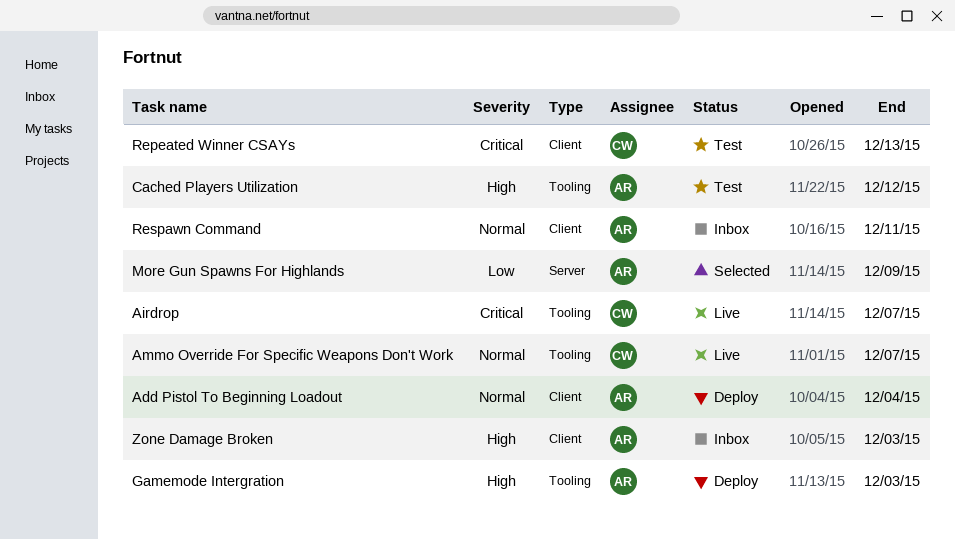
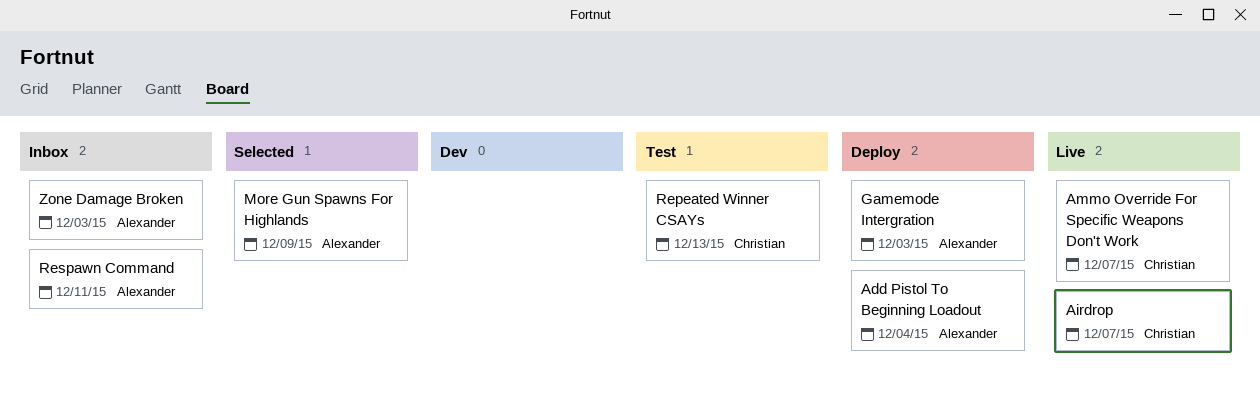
Cached Players Utilization: present -> none

